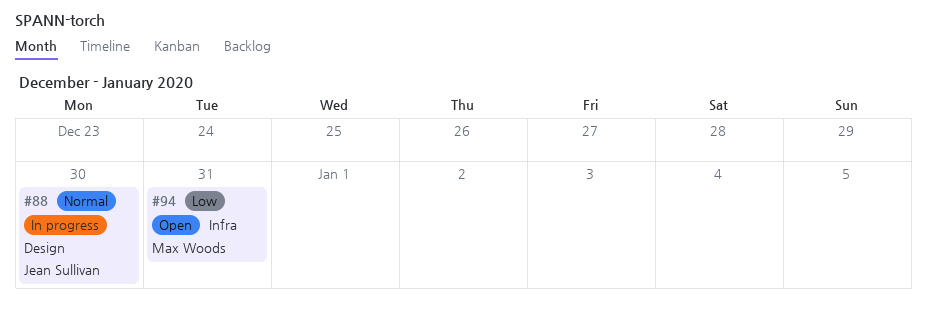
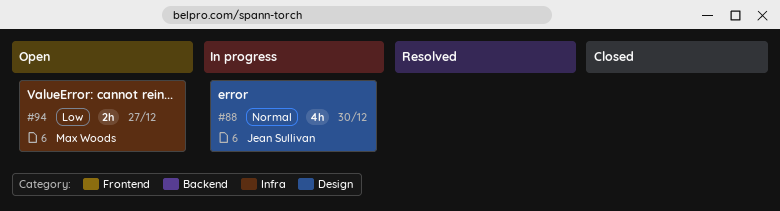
#94, due: Dec 31 -> Dec 27

